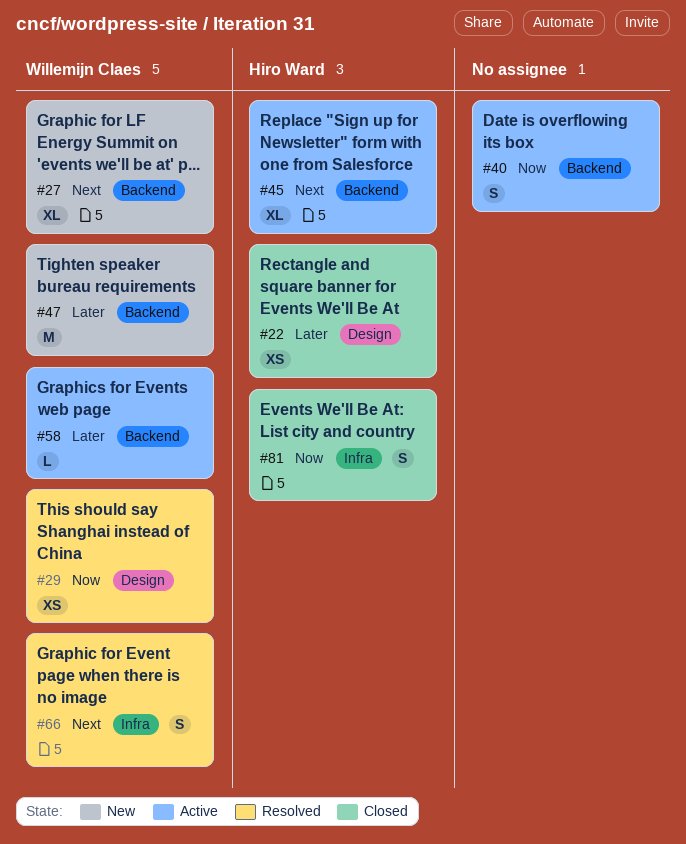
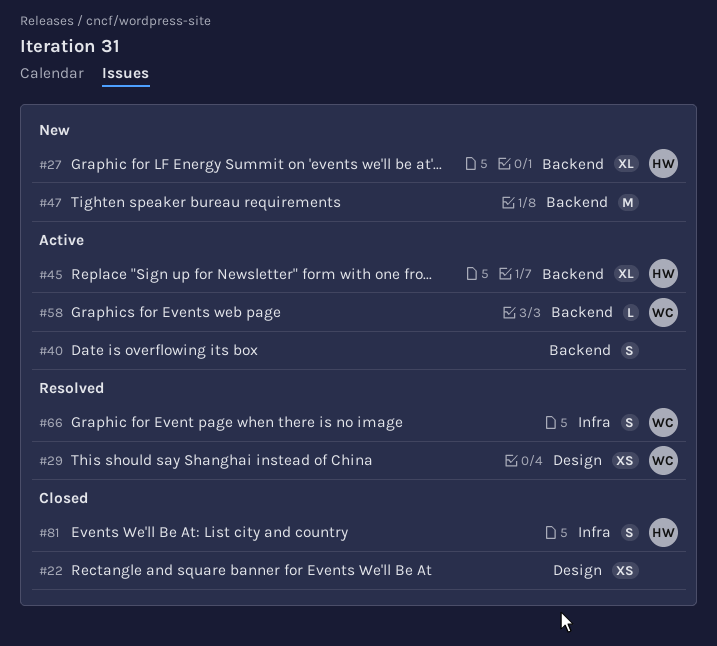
#22, owner: Hiro Ward -> none
#27, owner: Willemijn Claes -> Hiro Ward
#47, owner: Willemijn Claes -> none

